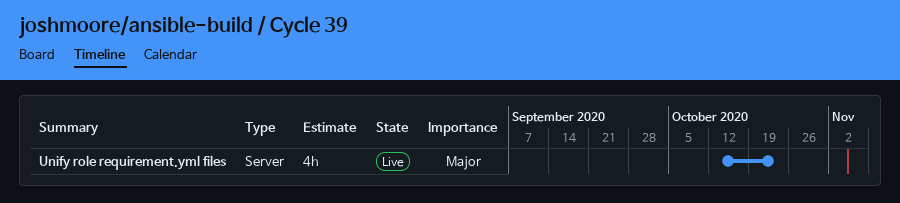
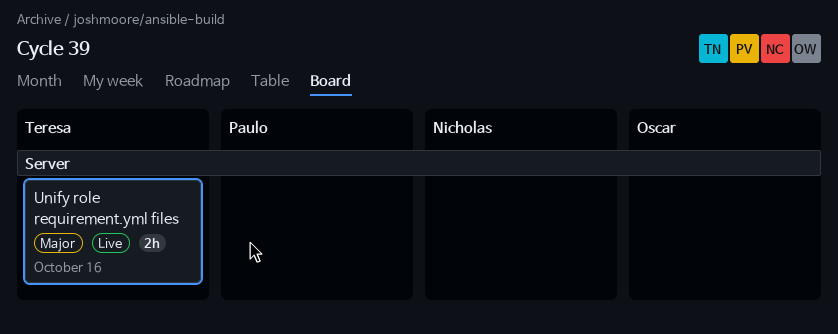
Unify role requirement.yml files, estimate: 4h -> 2h
Unify role requirement.yml files, due: Oct 23 -> Oct 16

